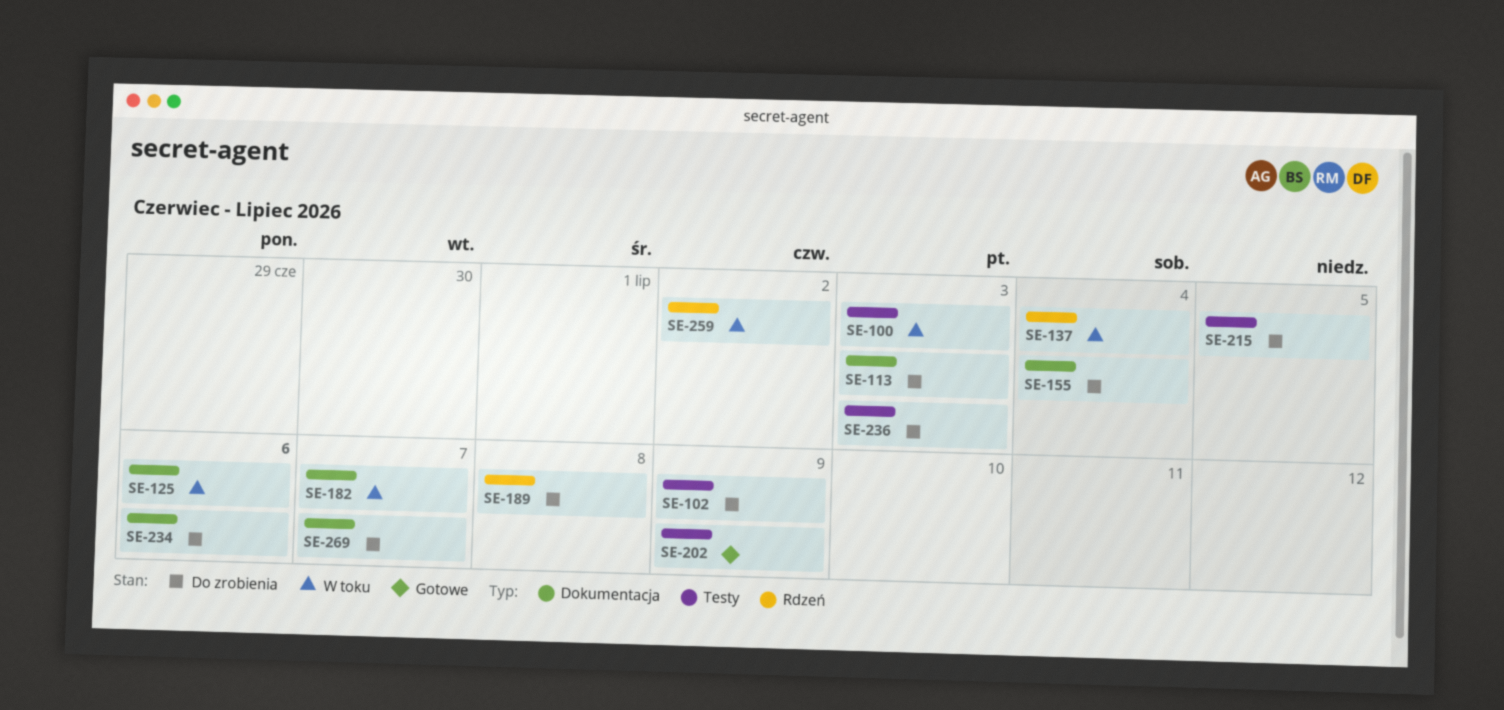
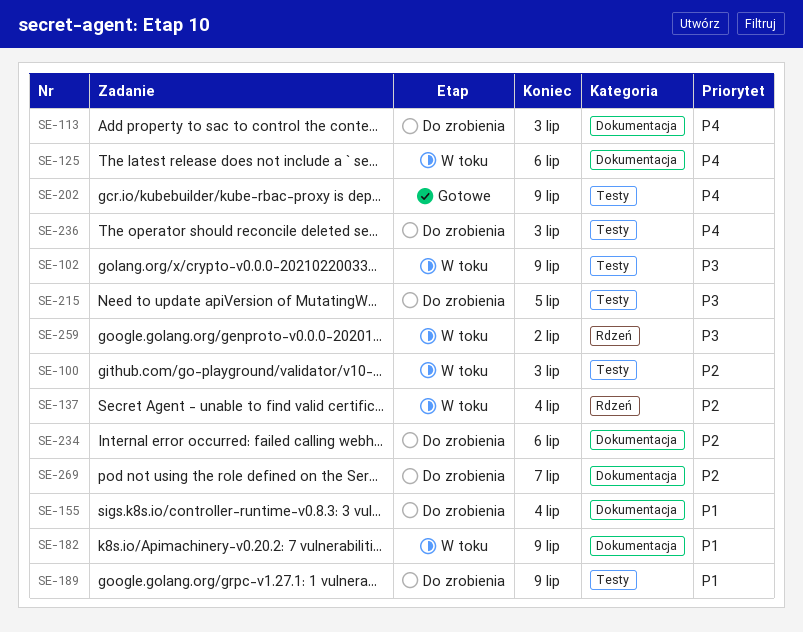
SE-102, status: Do zrobienia -> W toku
SE-182, due: Jul 7 -> Jul 9
SE-189, label: Rdzeń -> Testy
SE-189, due: Jul 8 -> Jul 9

